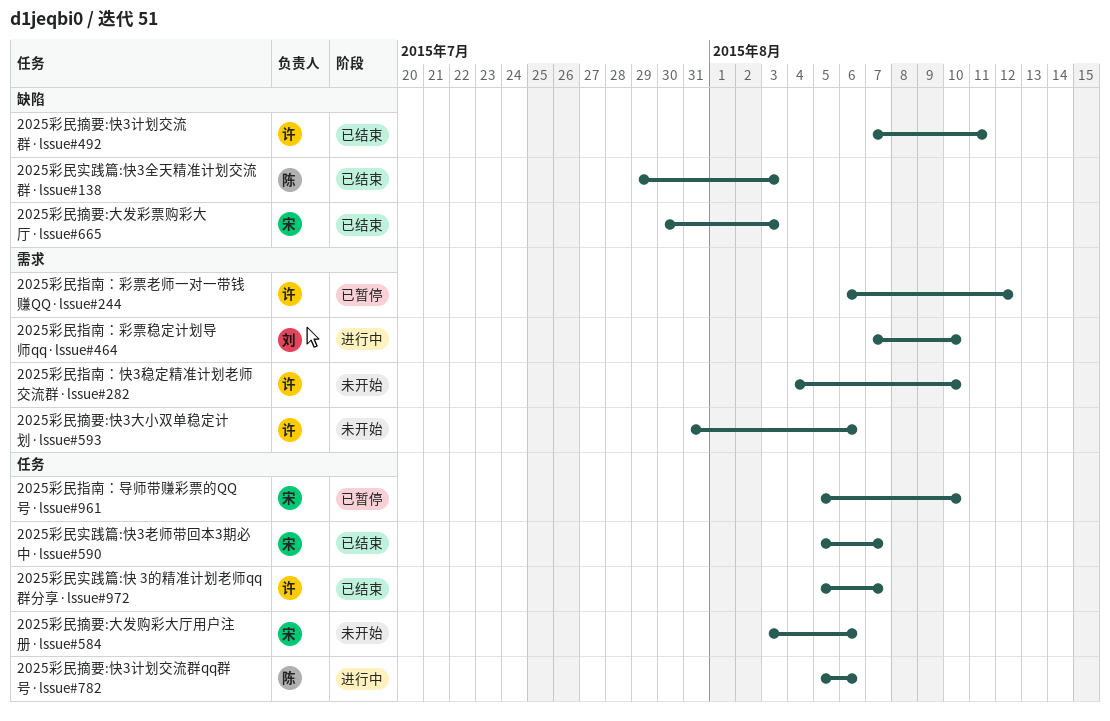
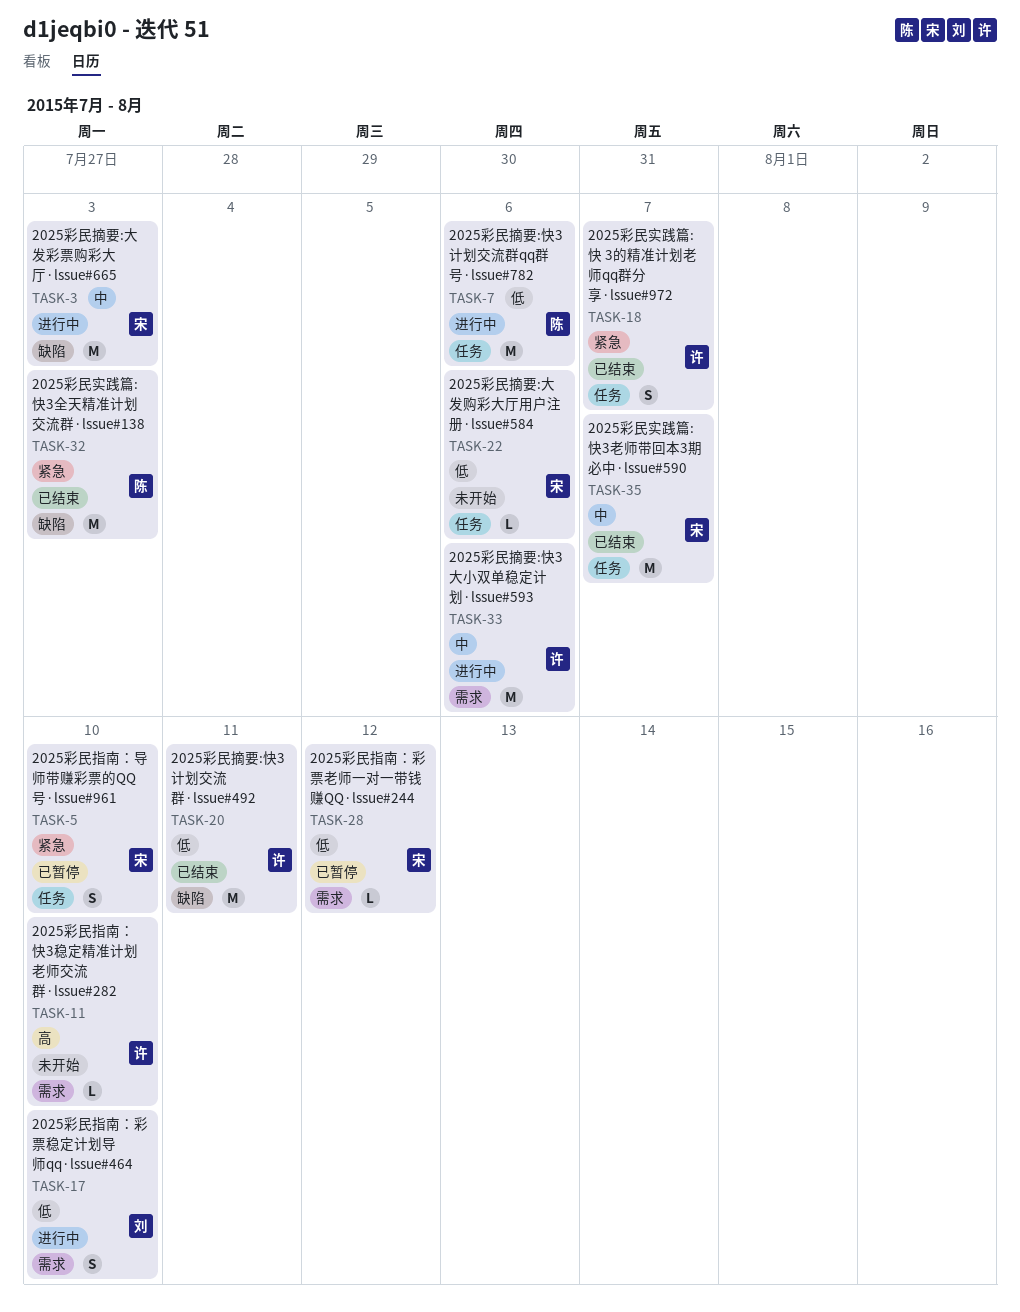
2025彩民指南：彩票老师一对一带钱赚QQ·lssue#244, owner: 许 -> 宋
2025彩民摘要:大发彩票购彩大厅·lssue#665, status: 已结束 -> 进行中
2025彩民摘要:快3大小双单稳定计划·lssue#593, status: 未开始 -> 进行中

